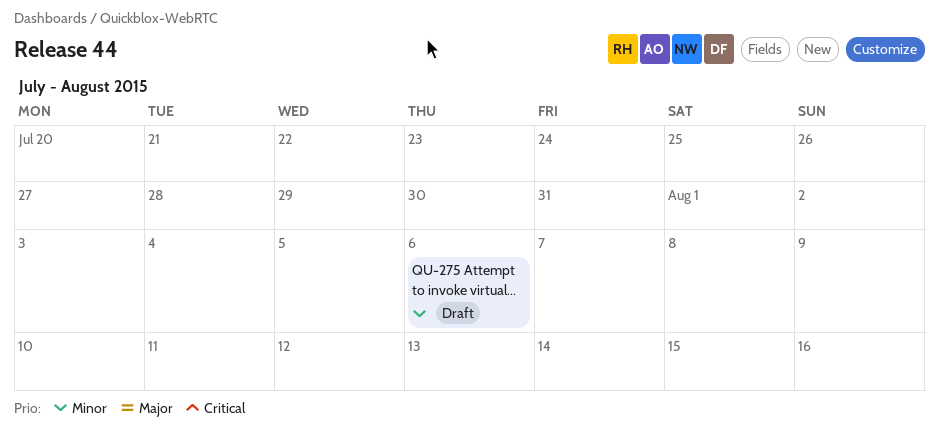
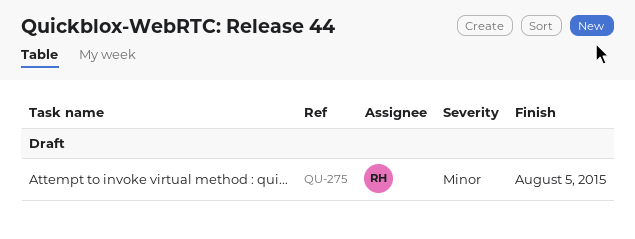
QU-275, due: Aug 6 -> Aug 5

